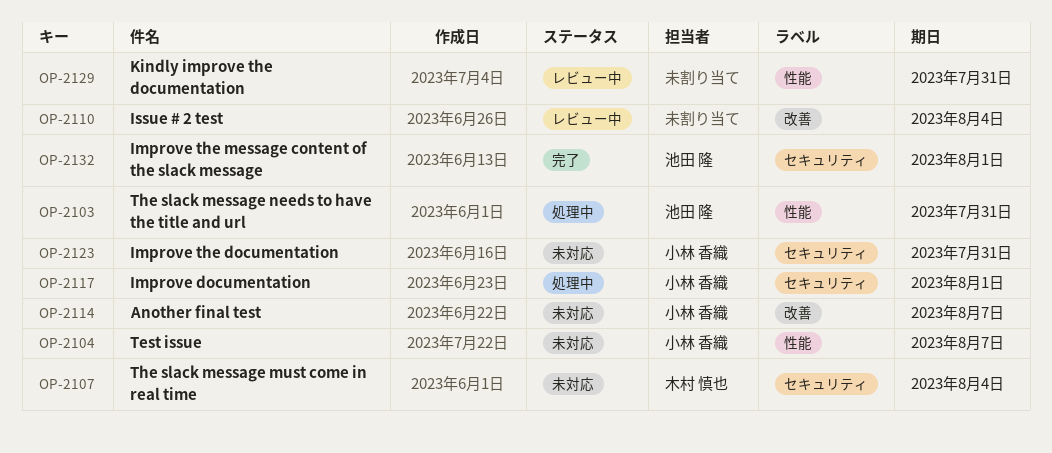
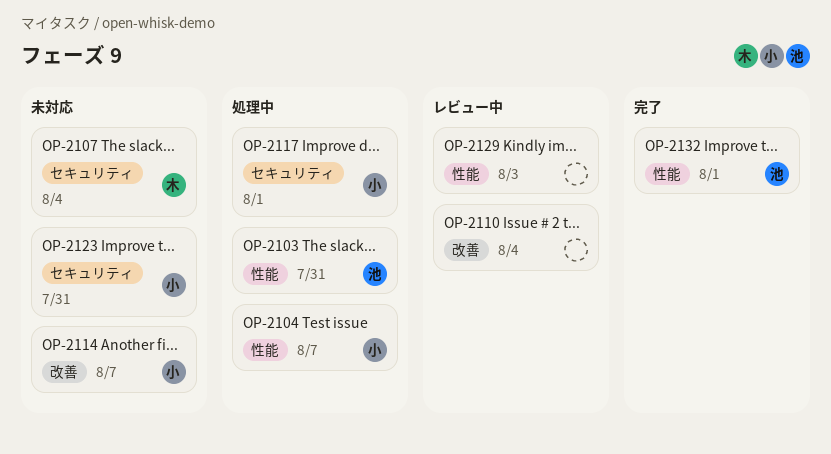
OP-2104, status: 未対応 -> 処理中
OP-2129, due: Jul 31 -> Aug 3
OP-2132, label: セキュリティ -> 性能

